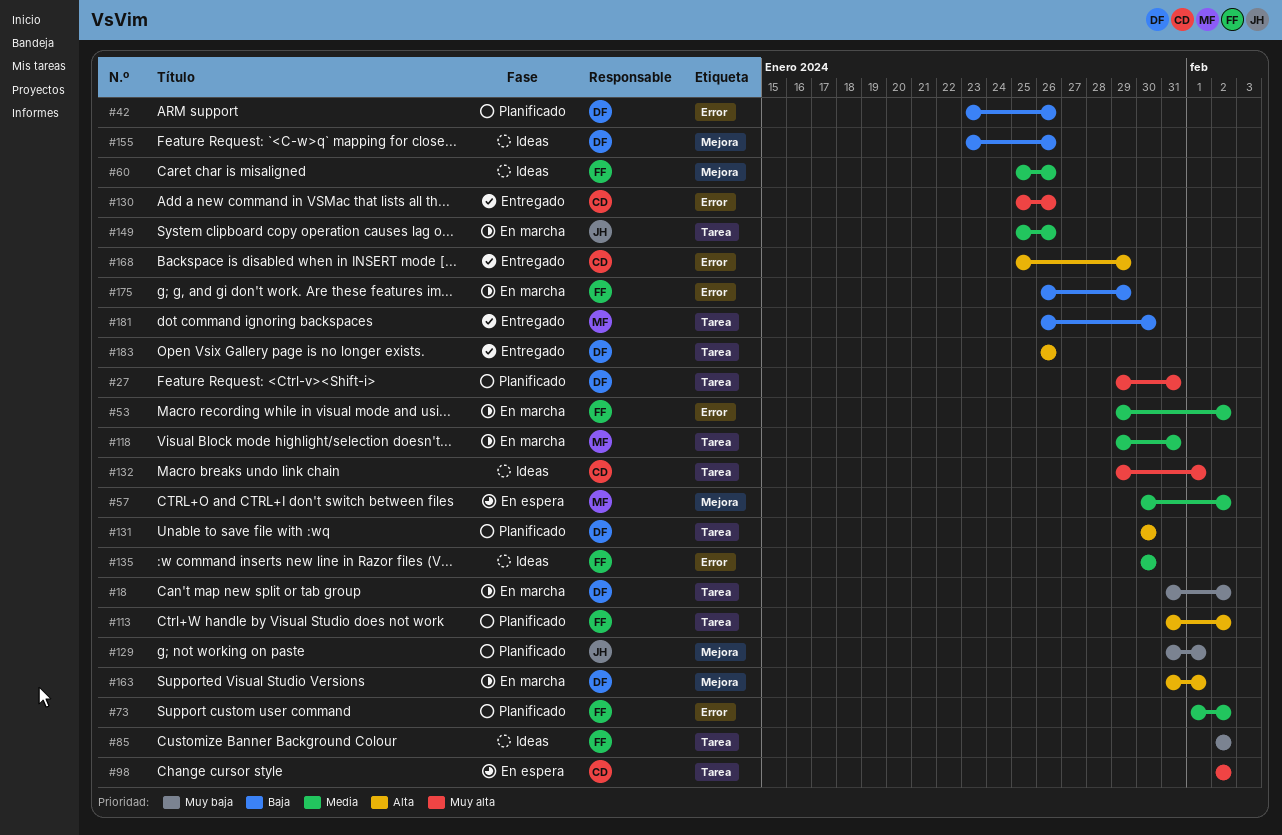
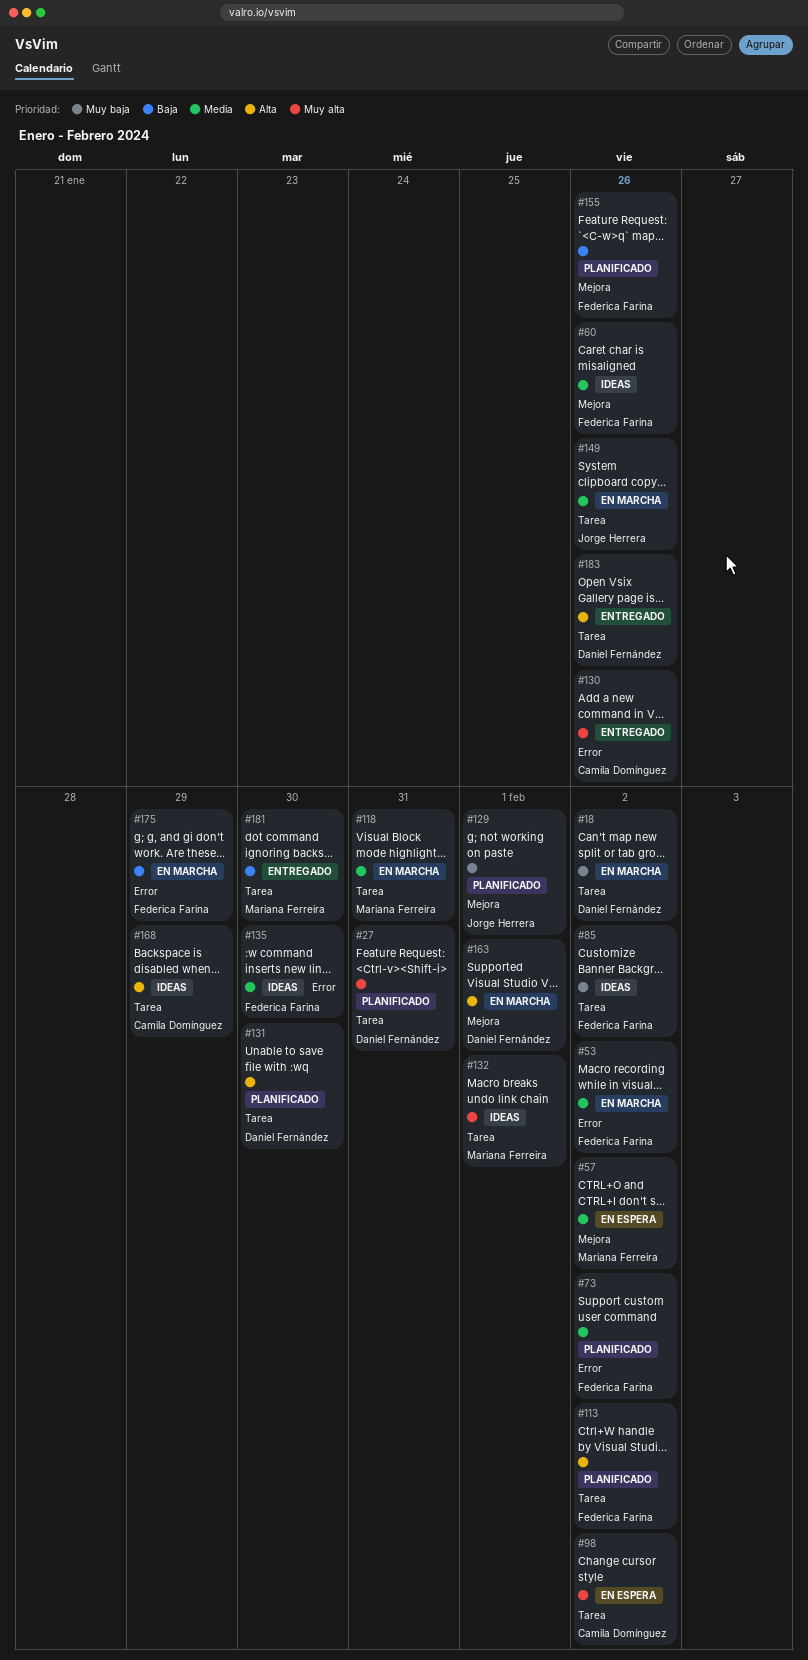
#42: present -> none
#132, owner: Camila Domínguez -> Mariana Ferreira
#155, status: Ideas -> Planificado
#155, owner: Daniel Fernández -> Federica Farina
#168, status: Entregado -> Ideas
#168, label: Error -> Tarea

